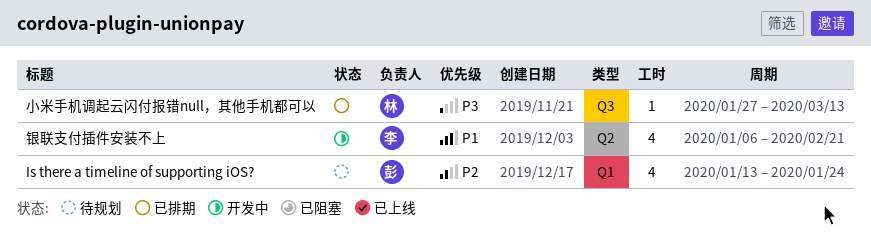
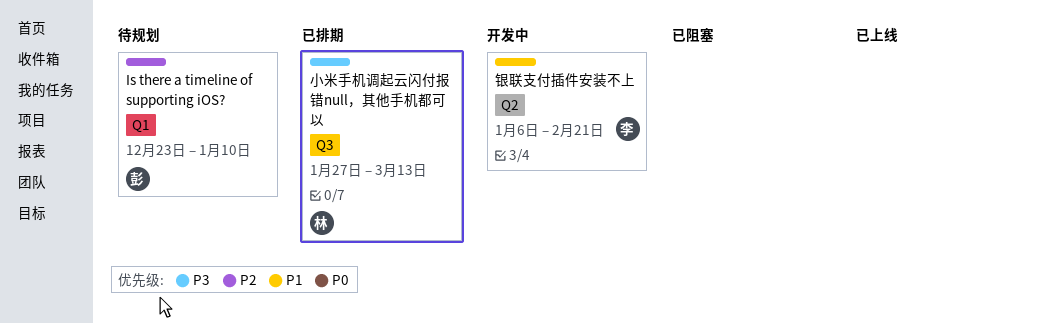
Is there a timeline of supporting iOS?, start: Jan 13 -> Dec 23
Is there a timeline of supporting iOS?, due: Jan 24 -> Jan 10

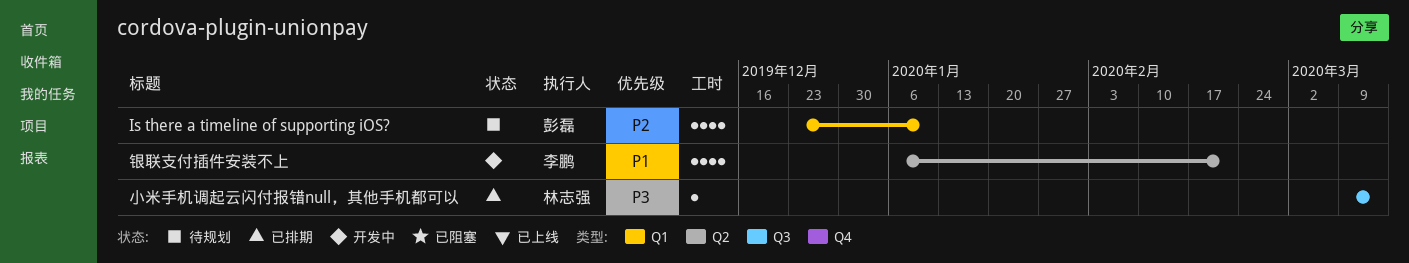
小米手机调起云闪付报错null，其他手机都可以, start: Jan 27 -> Mar 9

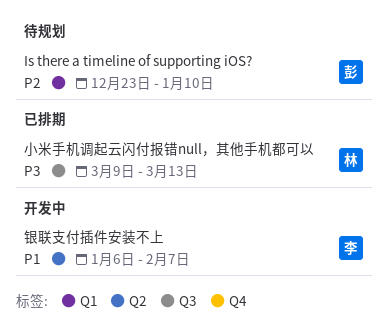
银联支付插件安装不上, due: Feb 21 -> Feb 7

